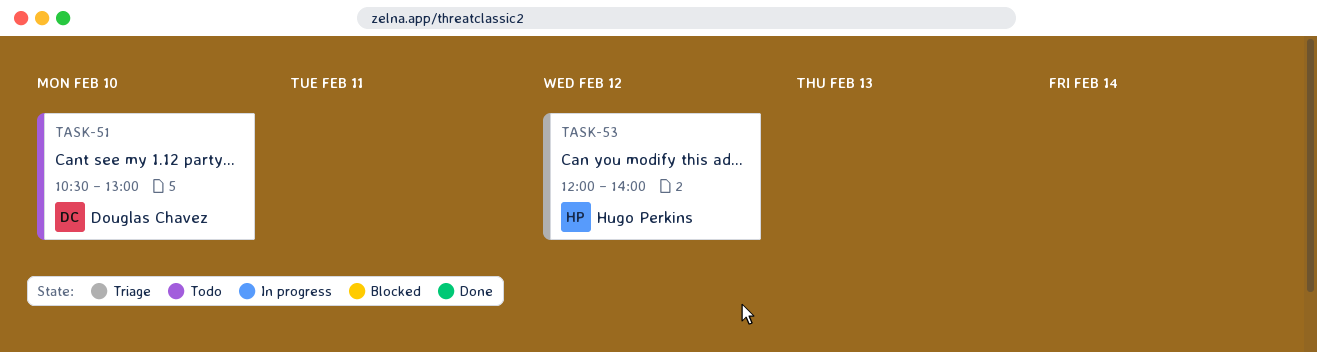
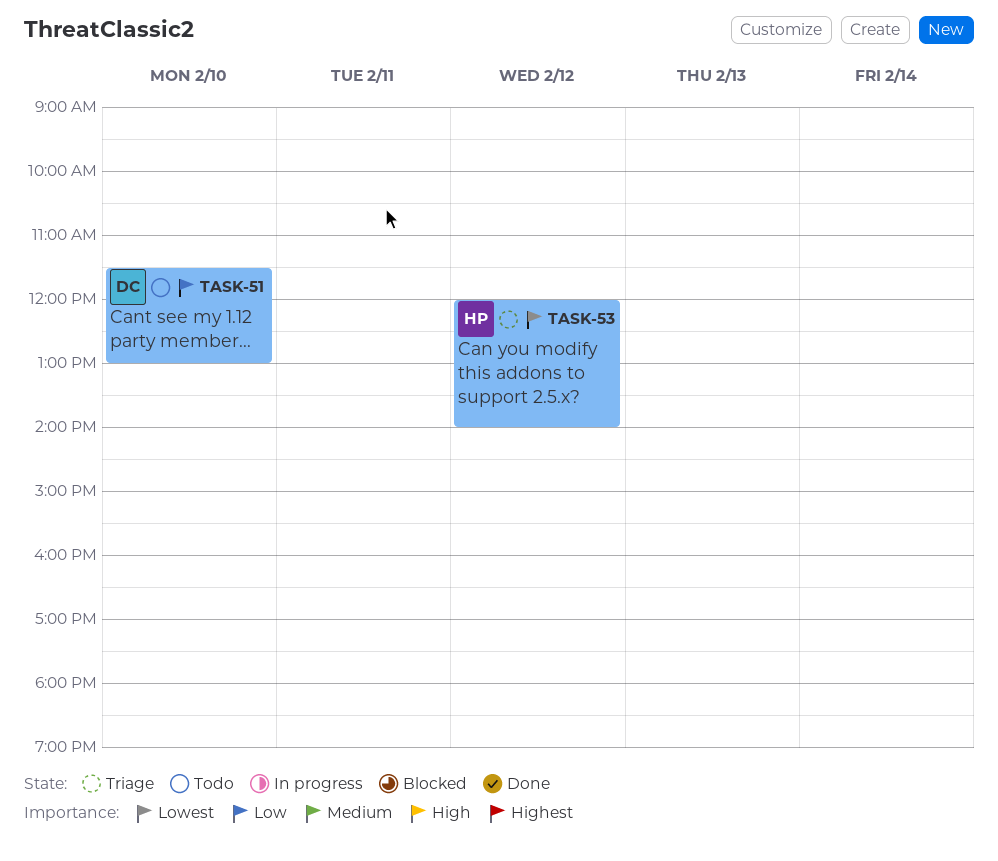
TASK-51, begins: 10:30 -> 11:30

